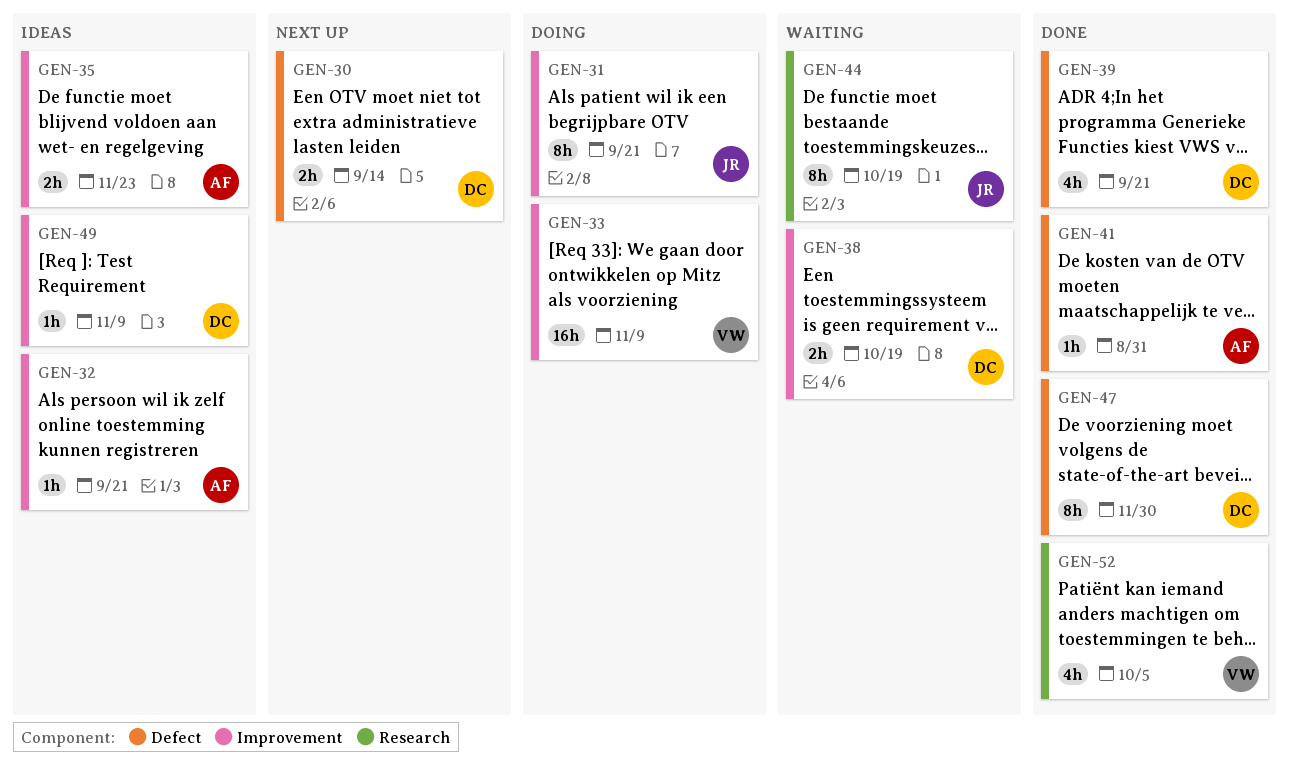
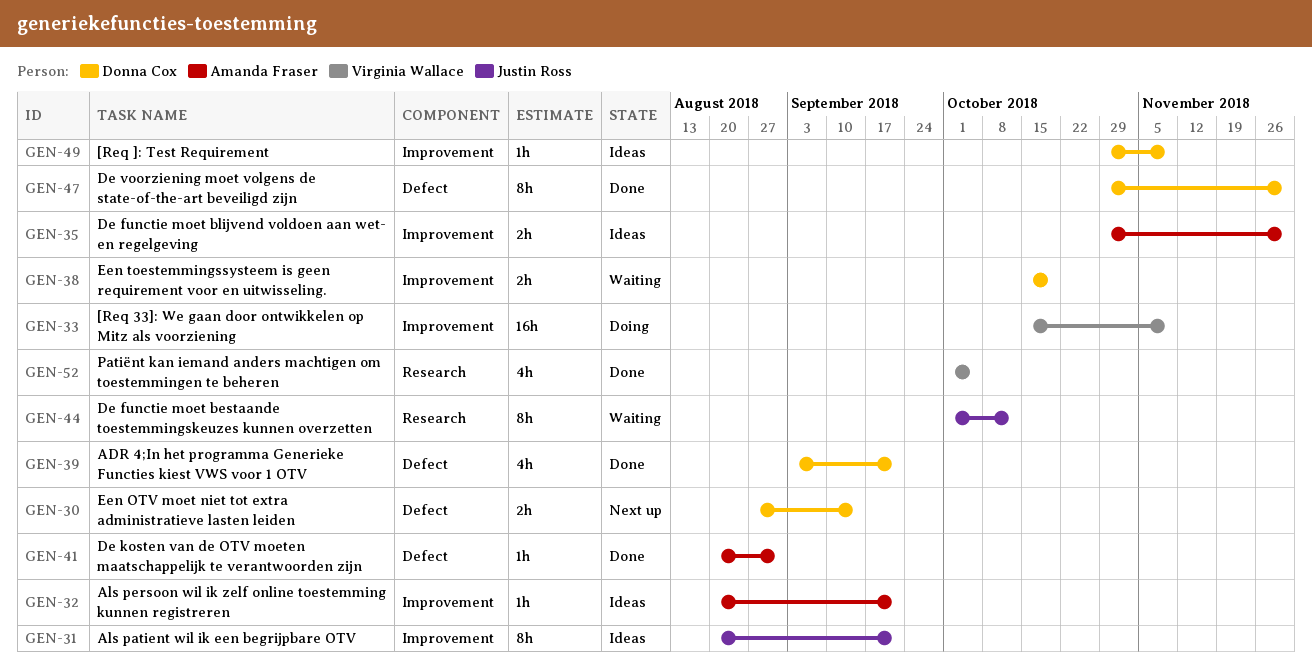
GEN-31, status: Doing -> Ideas
GEN-35, due: Nov 23 -> Nov 30
GEN-44, due: Oct 19 -> Oct 12

